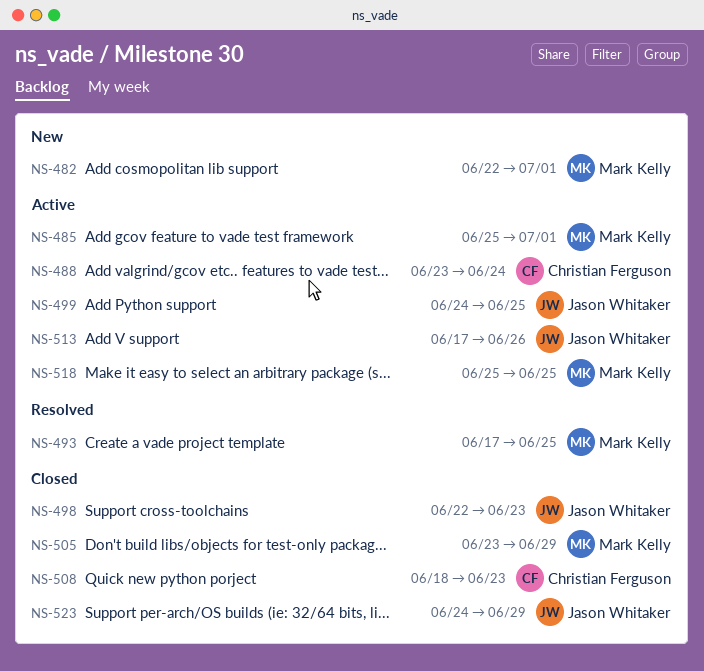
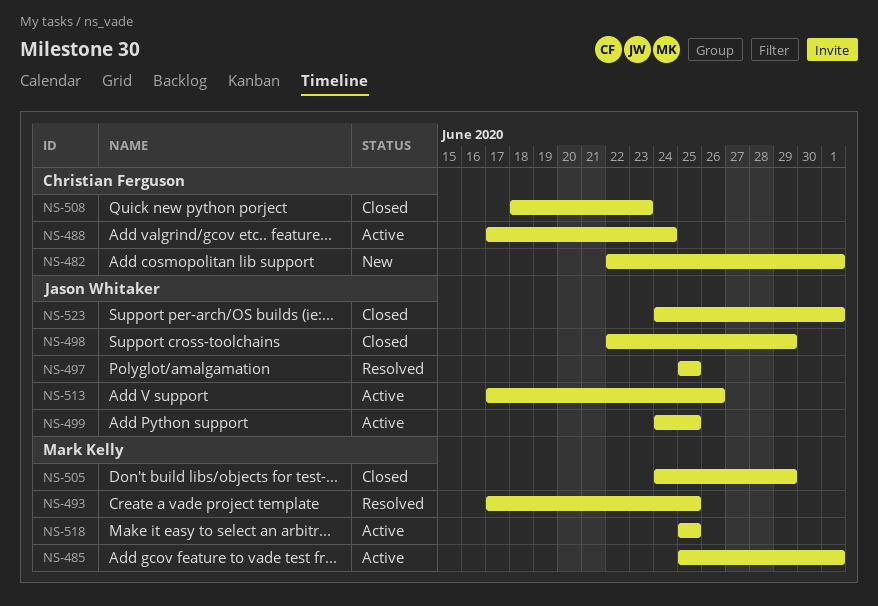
NS-482, owner: Mark Kelly -> Christian Ferguson
NS-488, start: Jun 23 -> Jun 17
NS-497: none -> present
NS-498, due: Jun 23 -> Jun 29
NS-505, start: Jun 23 -> Jun 24
NS-523, due: Jun 29 -> Jul 1

